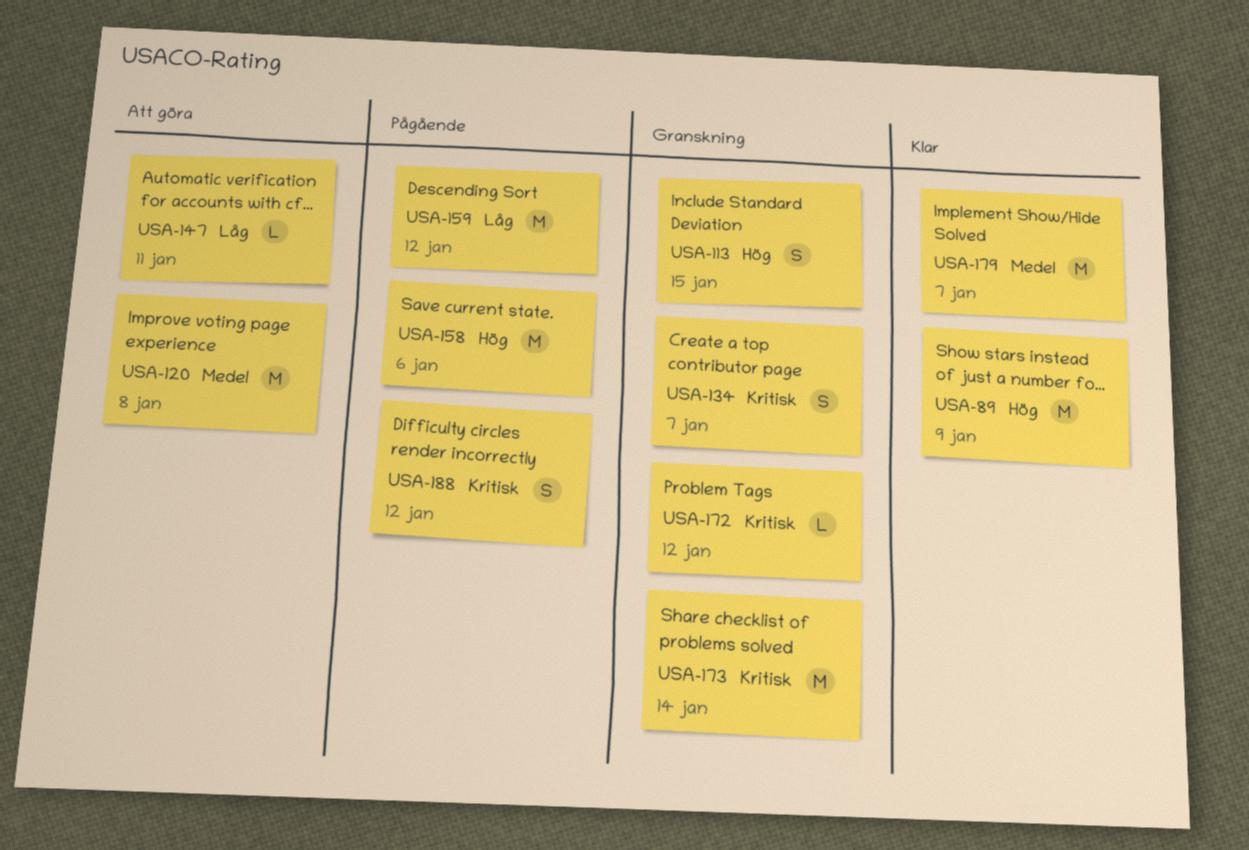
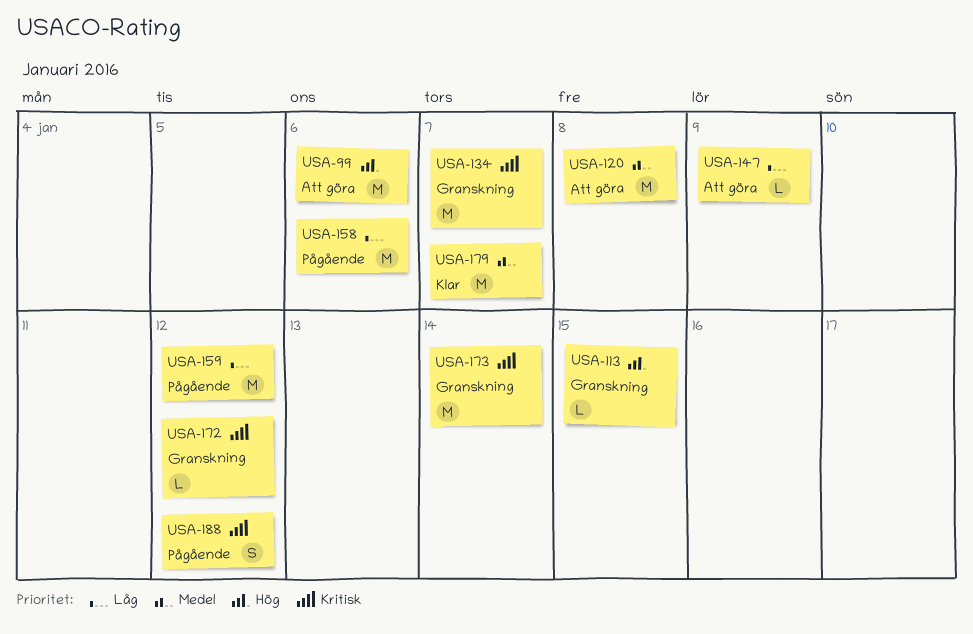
USA-89: present -> none
USA-99: none -> present
USA-113, estimate: S -> L
USA-134, estimate: S -> M
USA-147, due: Jan 11 -> Jan 9
USA-158, priority: Hög -> Låg

